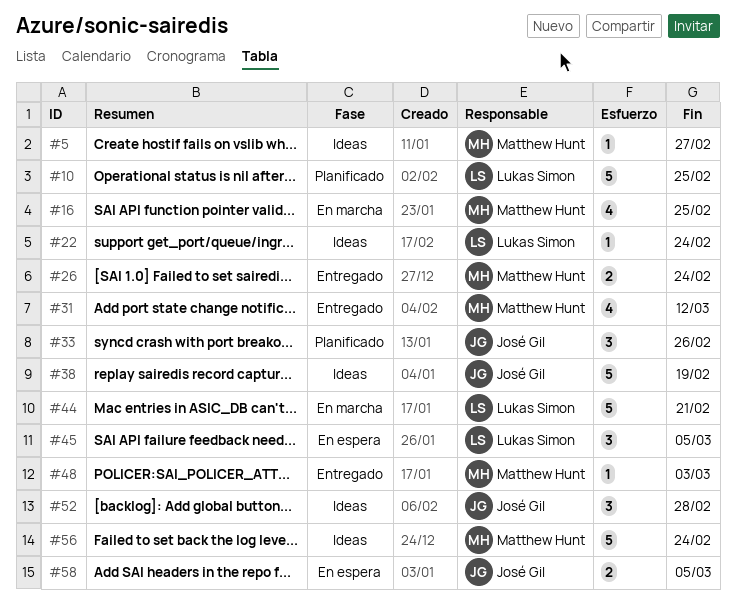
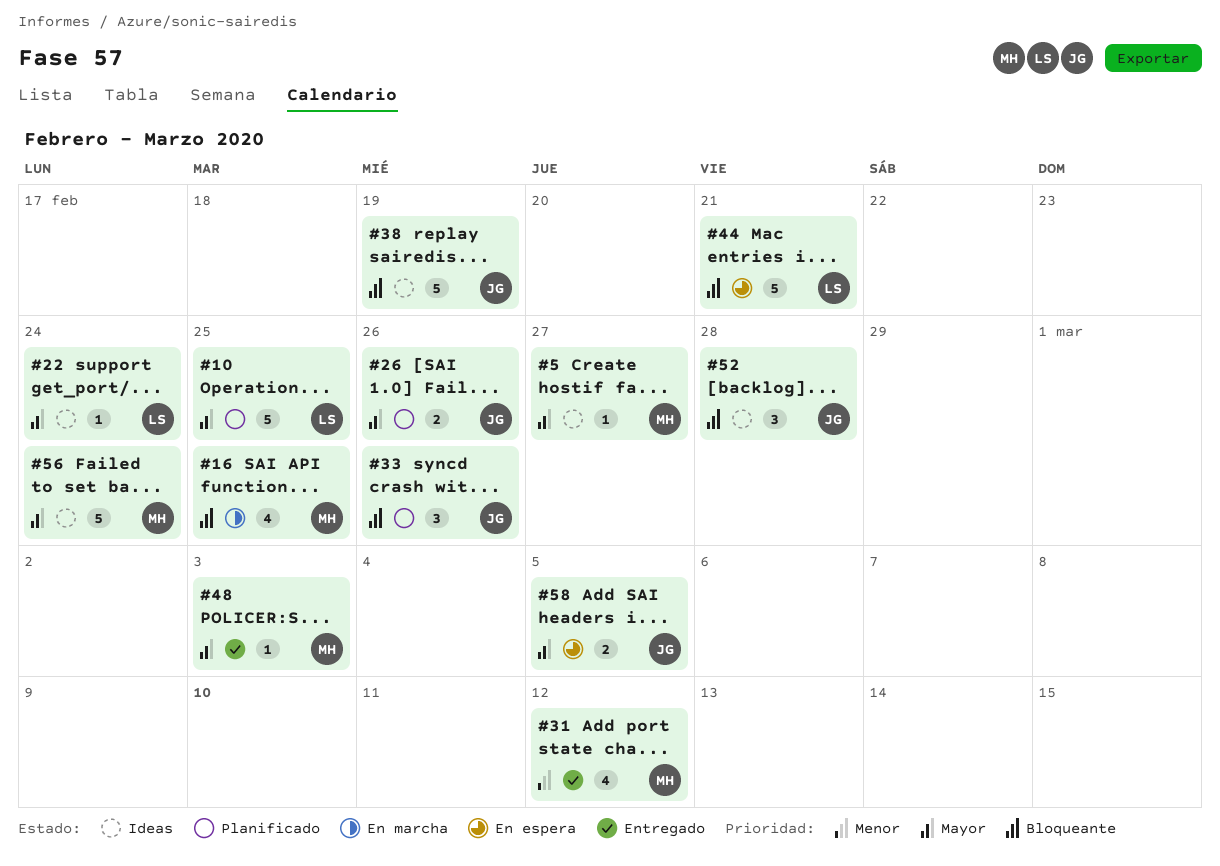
#26, status: Entregado -> Planificado
#26, owner: Matthew Hunt -> José Gil
#26, due: Feb 24 -> Feb 26
#44, status: En marcha -> En espera
#45: present -> none

